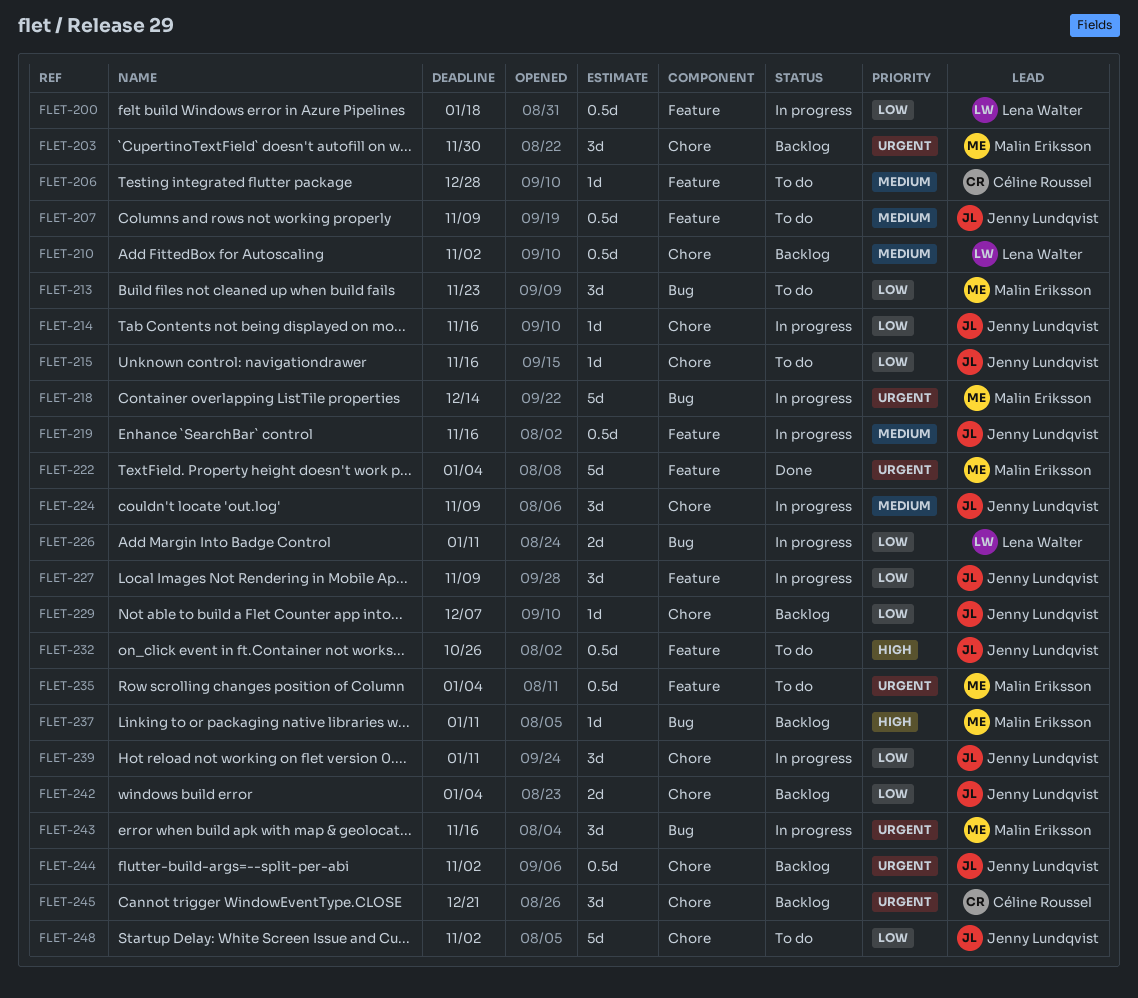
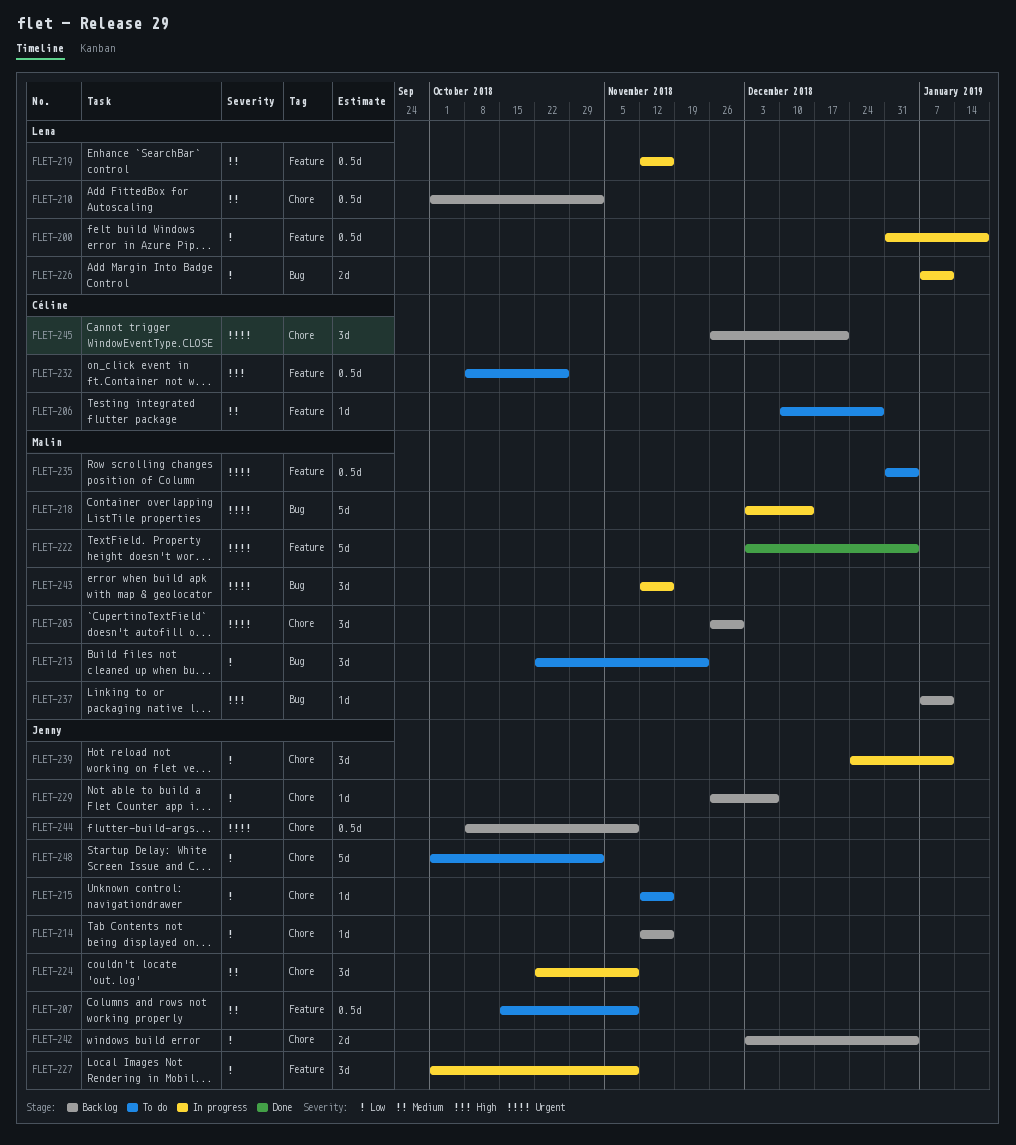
FLET-214, status: In progress -> Backlog
FLET-219, owner: Jenny Lundqvist -> Lena Walter
FLET-232, owner: Jenny Lundqvist -> Céline Roussel
FLET-244, due: Nov 2 -> Nov 9

